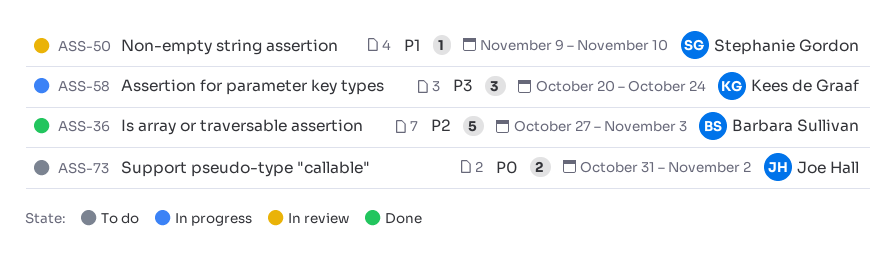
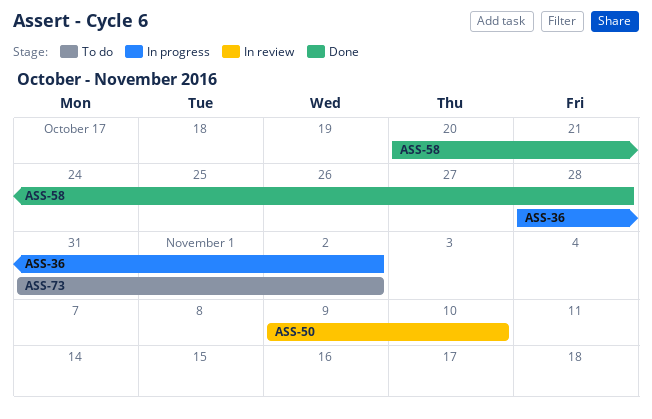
ASS-36, status: Done -> In progress
ASS-36, start: Oct 27 -> Oct 28
ASS-36, due: Nov 3 -> Nov 2
ASS-58, status: In progress -> Done
ASS-58, due: Oct 24 -> Oct 28

